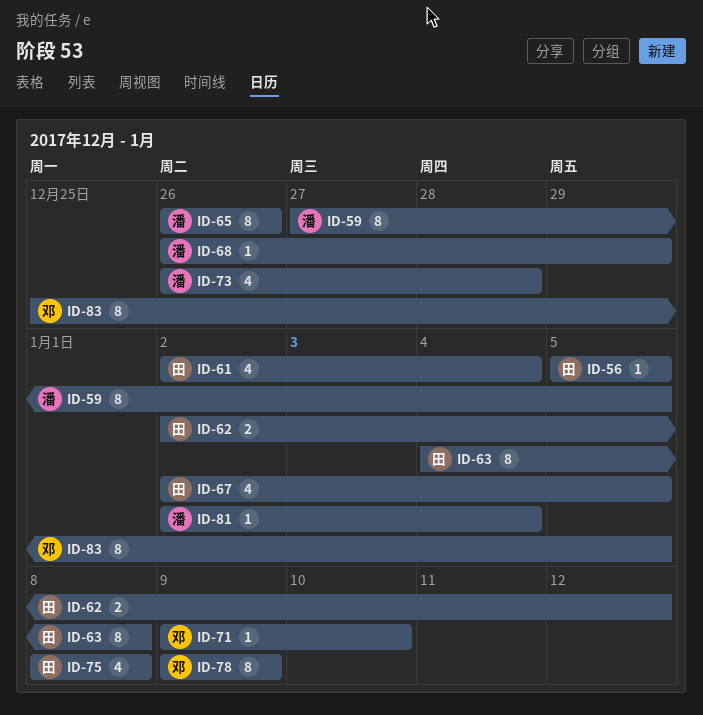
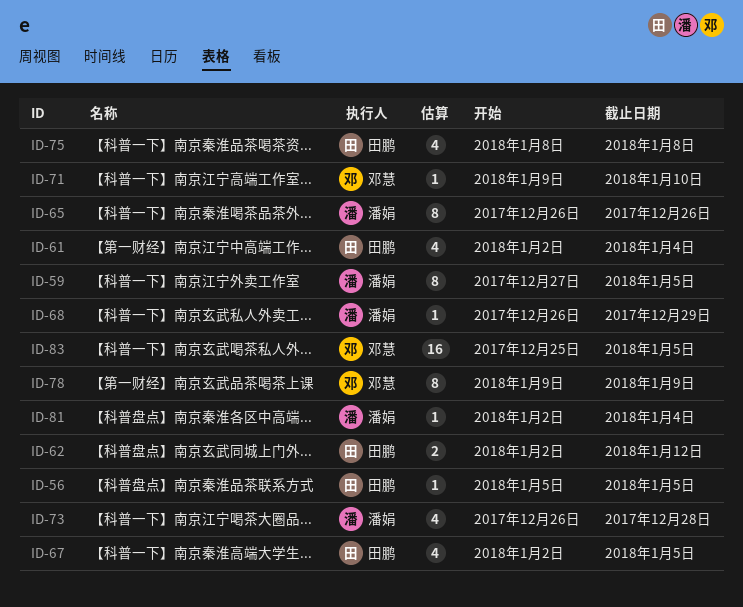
ID-63: present -> none
ID-83, estimate: 8 -> 16

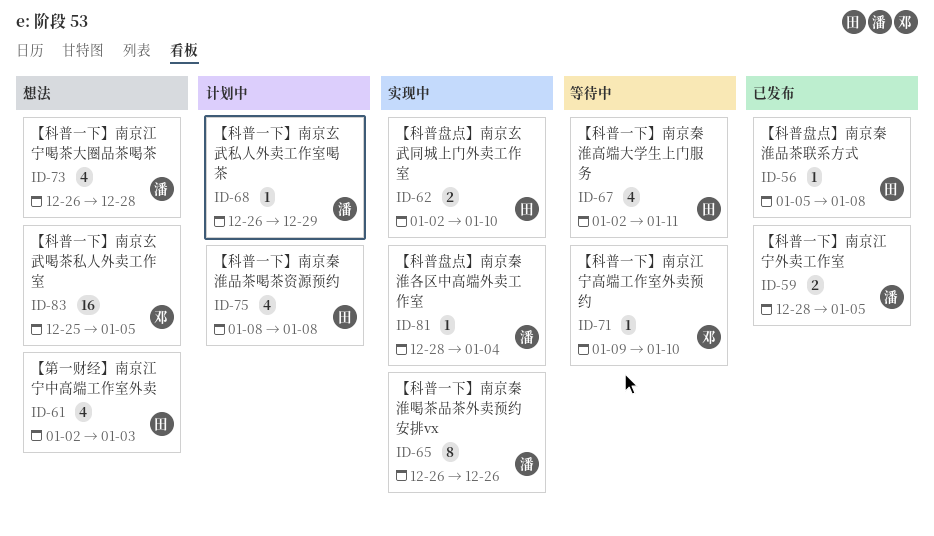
ID-56, due: Jan 5 -> Jan 8
ID-59, estimate: 8 -> 2
ID-59, start: Dec 27 -> Dec 28
ID-61, due: Jan 4 -> Jan 3
ID-62, due: Jan 12 -> Jan 10
ID-67, due: Jan 5 -> Jan 11
ID-78: present -> none
ID-81, start: Jan 2 -> Dec 28

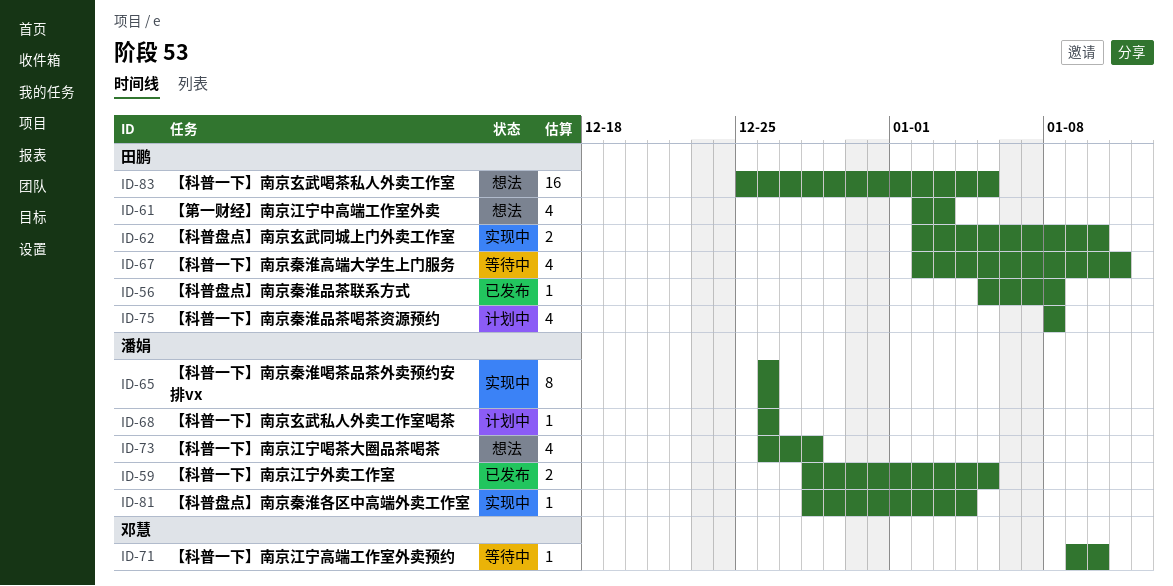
ID-68, due: Dec 29 -> Dec 26
ID-83, owner: 邓慧 -> 田鹏

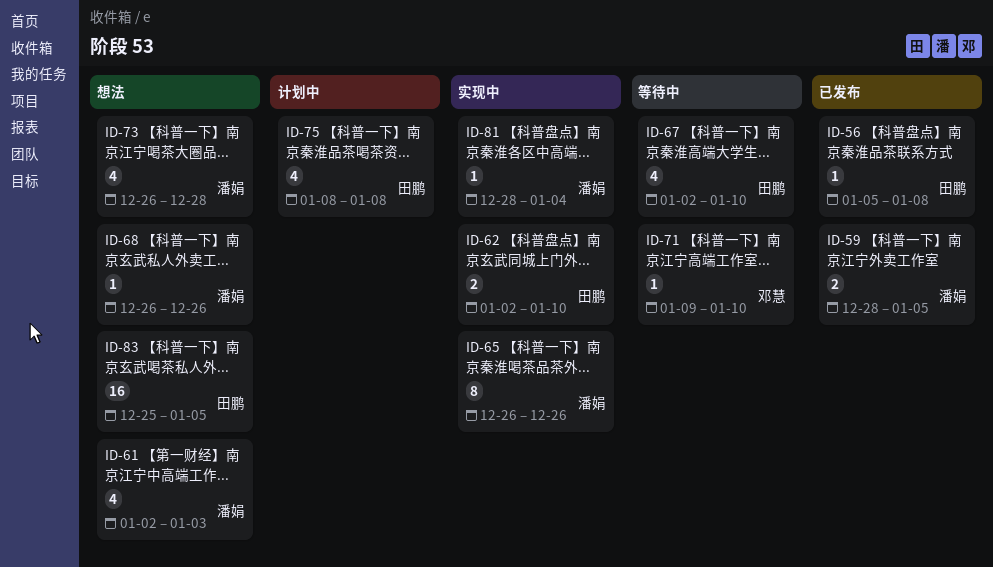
ID-61, owner: 田鹏 -> 潘娟
ID-67, due: Jan 11 -> Jan 10
ID-68, status: 计划中 -> 想法

